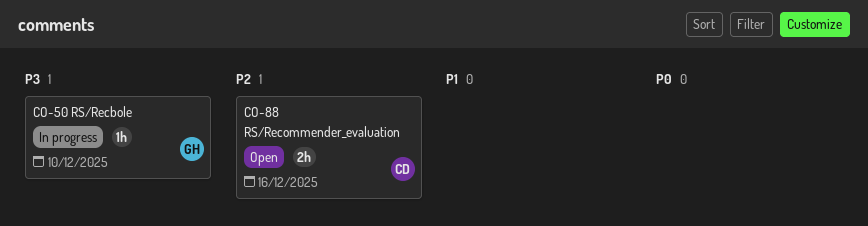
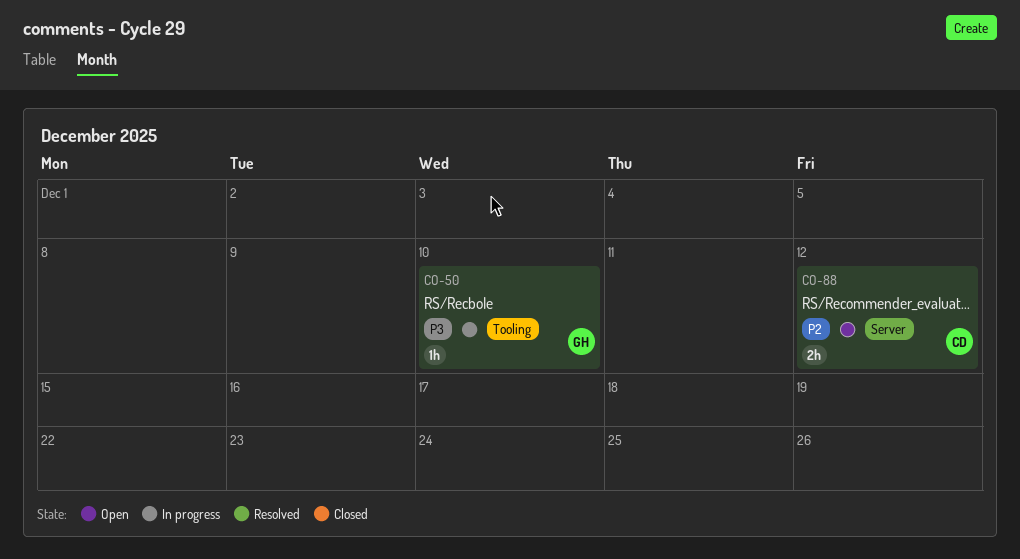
CO-88, due: Dec 16 -> Dec 12

